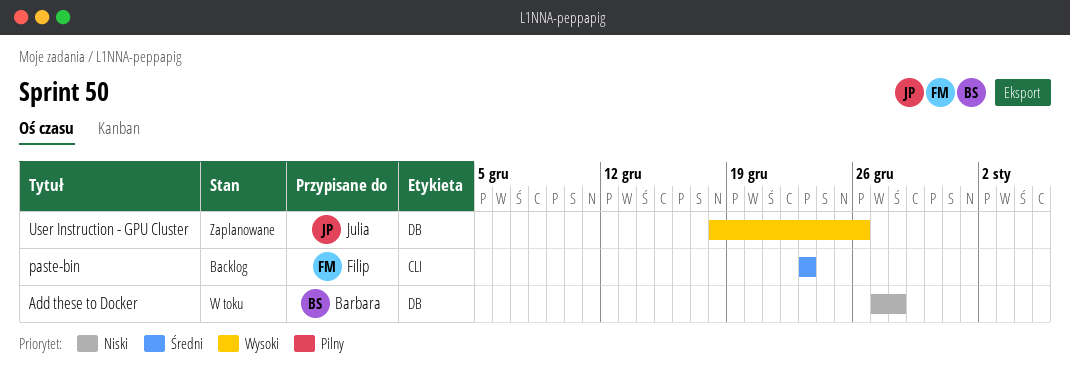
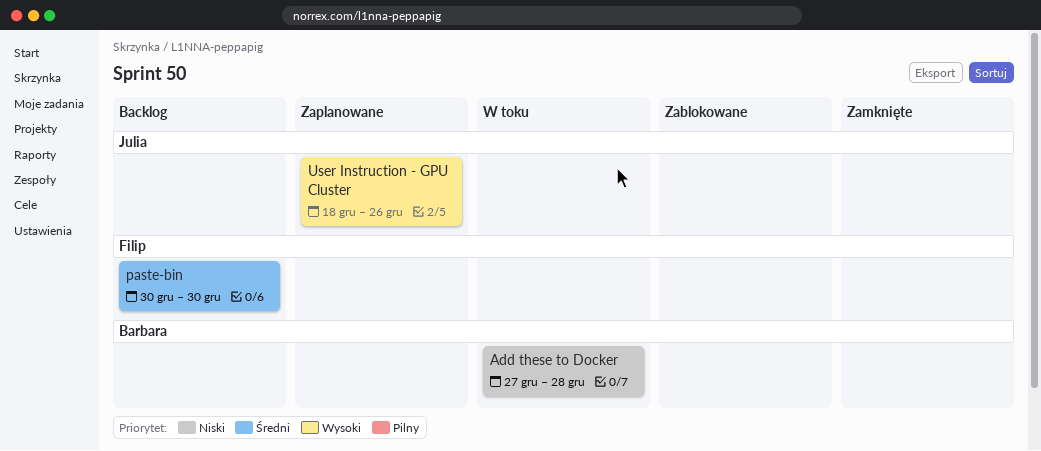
paste-bin, start: Dec 23 -> Dec 30
paste-bin, due: Dec 23 -> Dec 30

